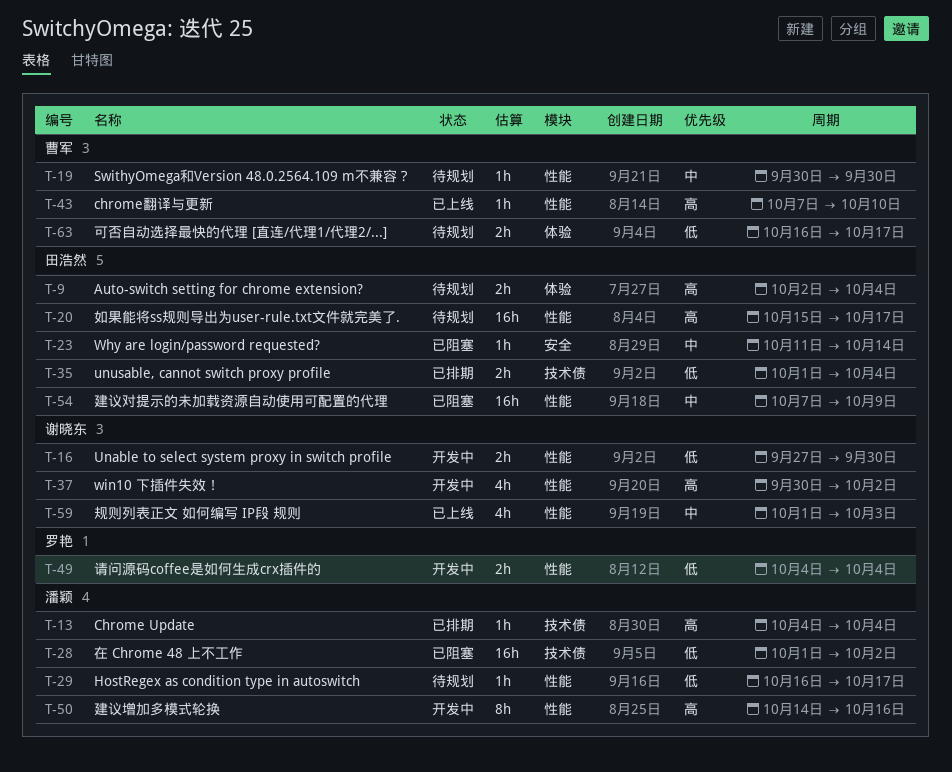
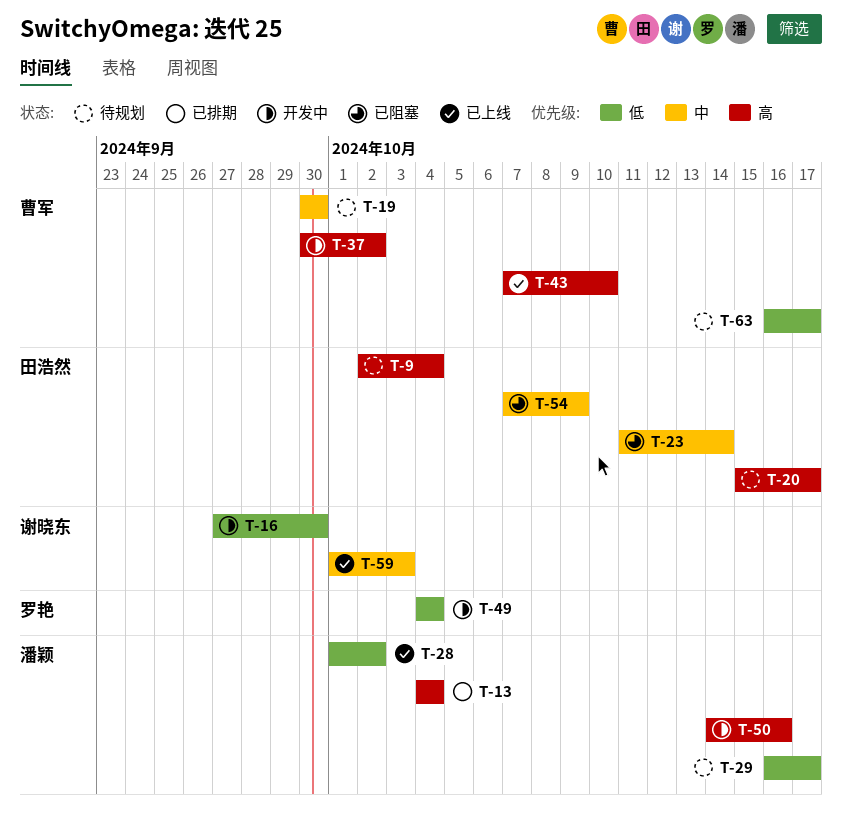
T-28, status: 已阻塞 -> 已上线
T-35: present -> none
T-37, owner: 谢晓东 -> 曹军

